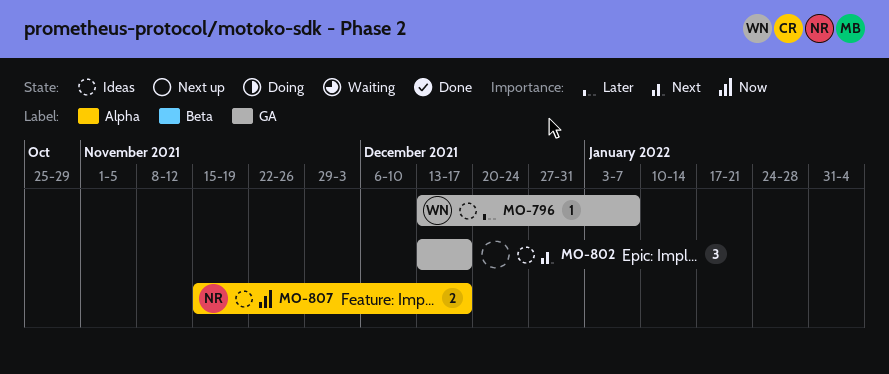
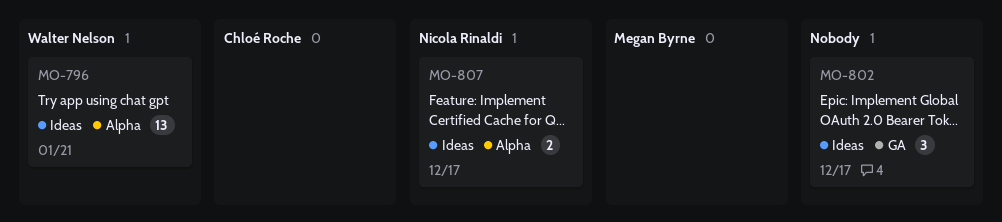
MO-796, label: GA -> Alpha
MO-796, estimate: 1 -> 13
MO-796, due: Jan 7 -> Jan 21

